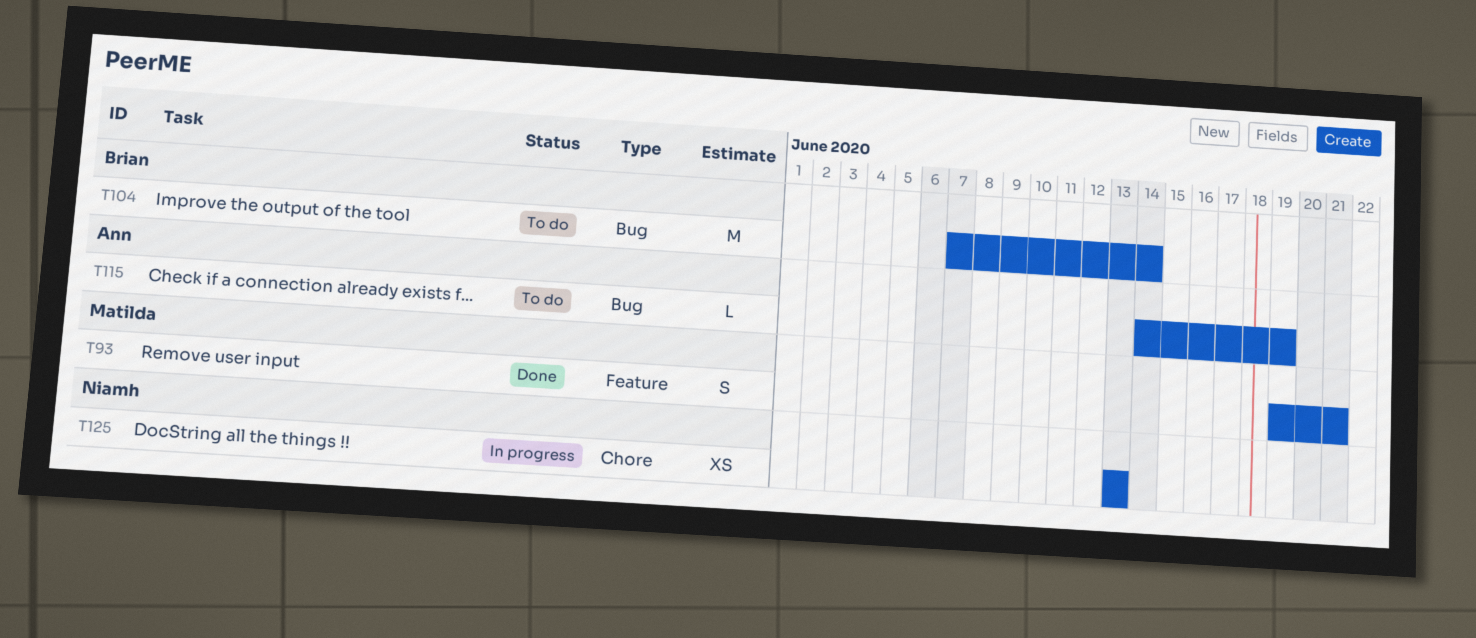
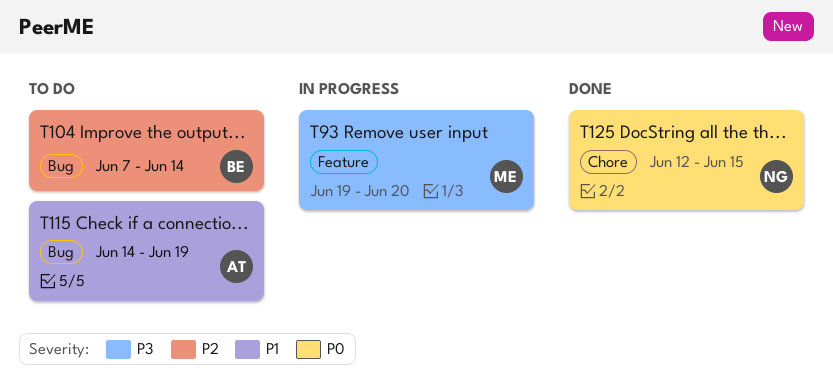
T93, status: Done -> In progress
T93, due: Jun 21 -> Jun 20
T125, status: In progress -> Done
T125, start: Jun 13 -> Jun 12
T125, due: Jun 13 -> Jun 15

